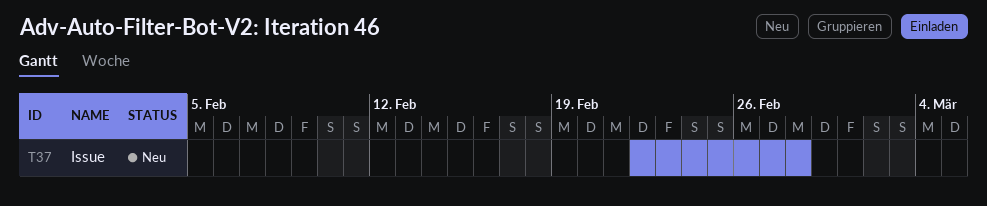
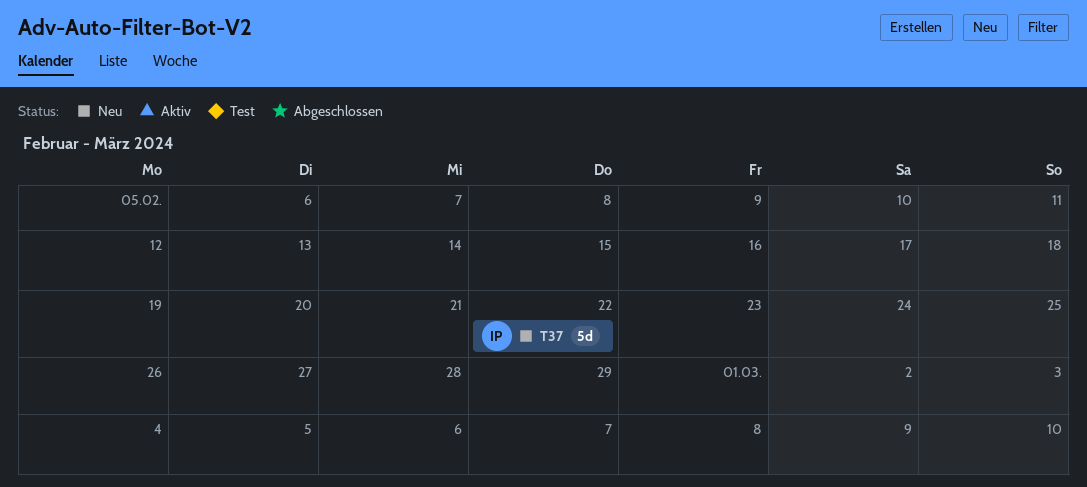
T37, due: Feb 28 -> Feb 22

